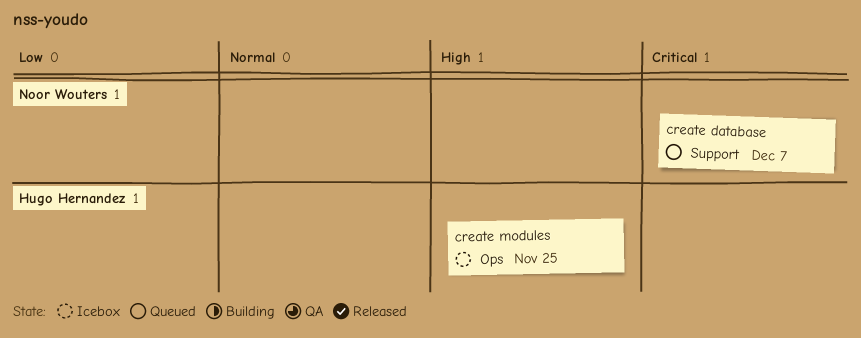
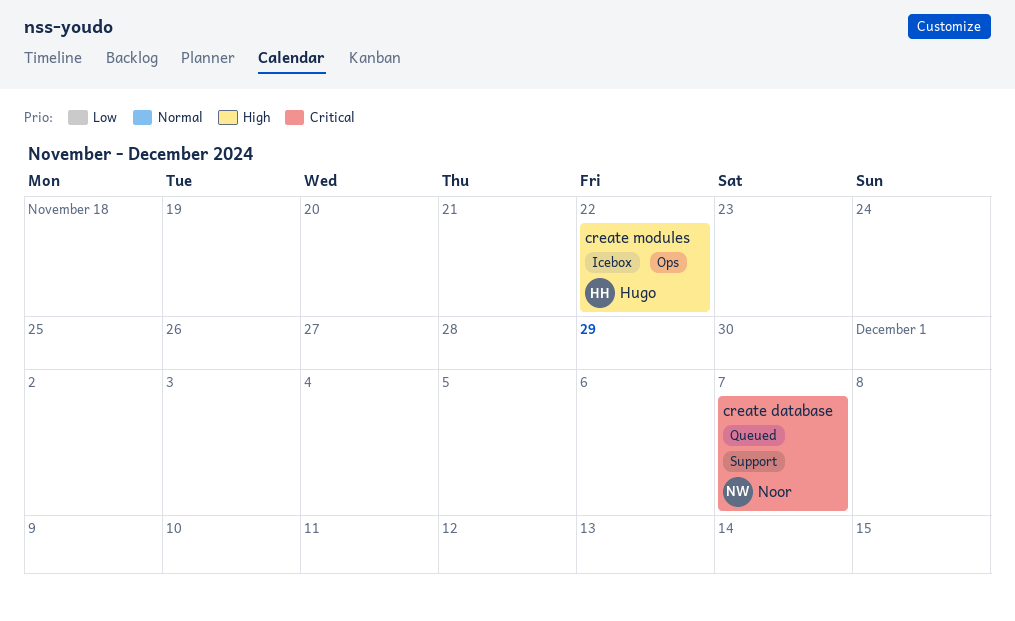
create modules, due: Nov 25 -> Nov 22

